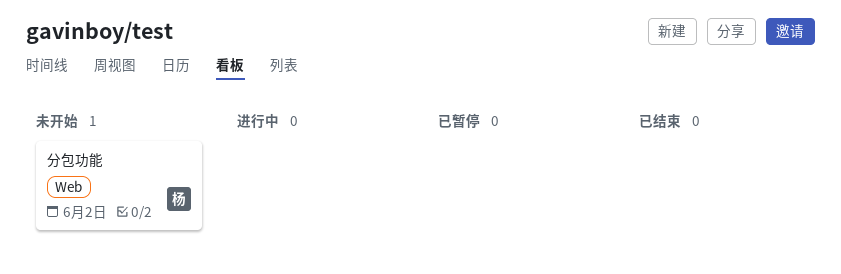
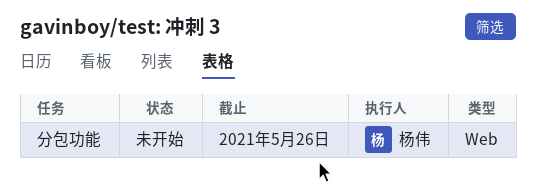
分包功能, due: Jun 2 -> May 26

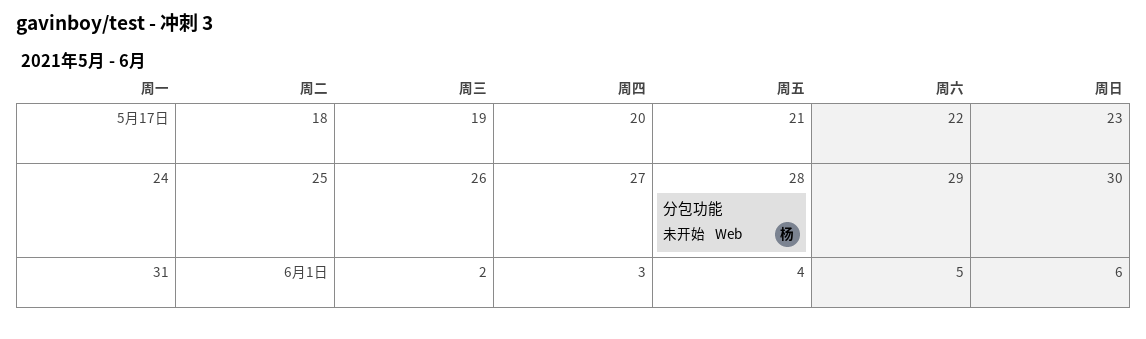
分包功能, due: May 26 -> May 28

